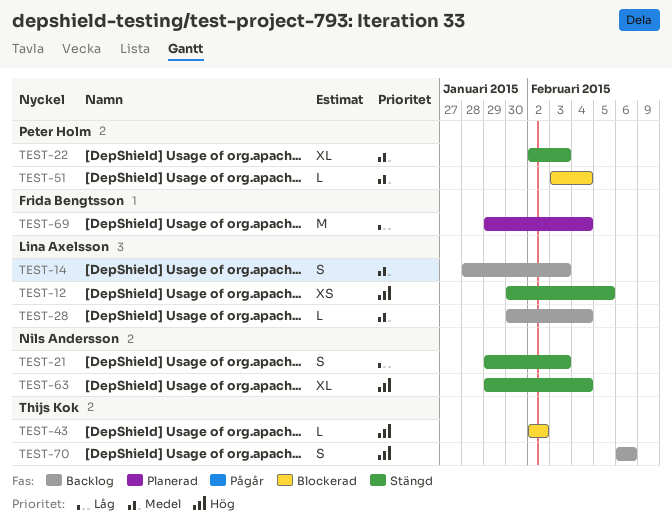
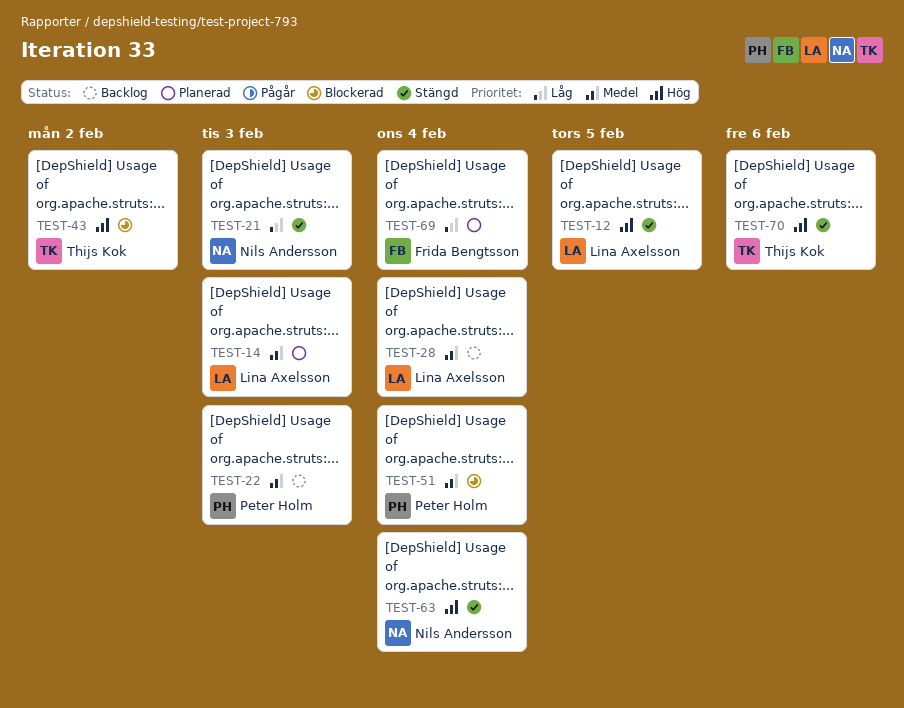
TEST-14, status: Backlog -> Planerad
TEST-22, status: Stängd -> Backlog
TEST-70, status: Backlog -> Stängd

